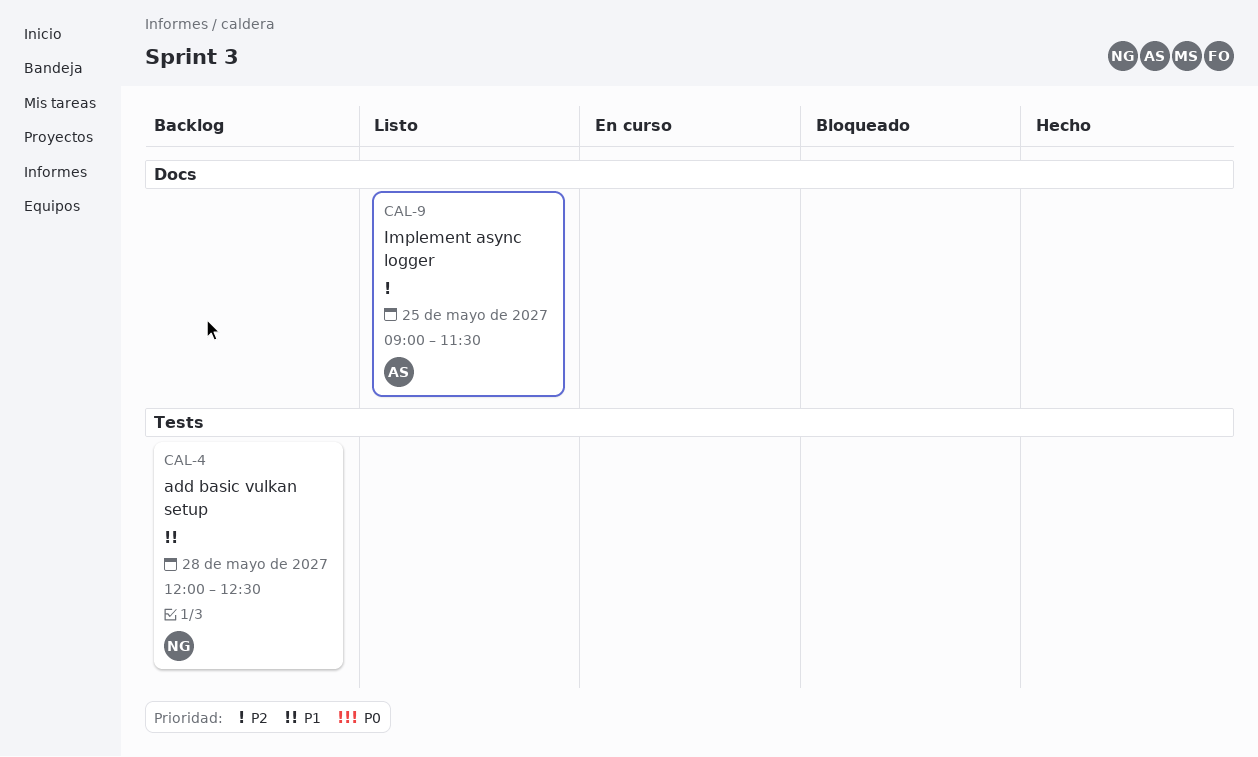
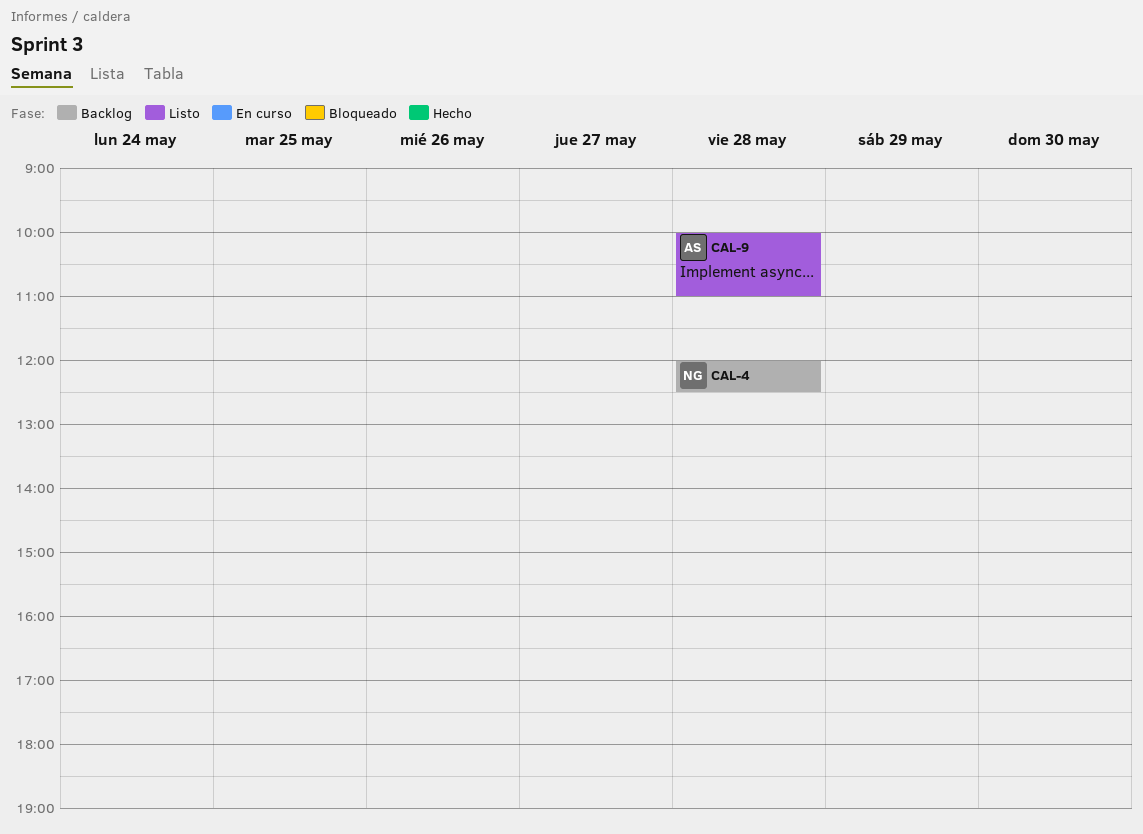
CAL-9, day: May 25 -> May 28
CAL-9, begins: 09:00 -> 10:00
CAL-9, ends: 11:30 -> 11:00

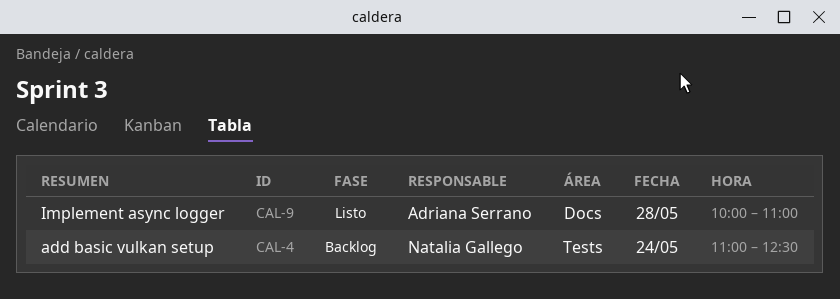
CAL-4, day: May 28 -> May 24
CAL-4, begins: 12:00 -> 11:00

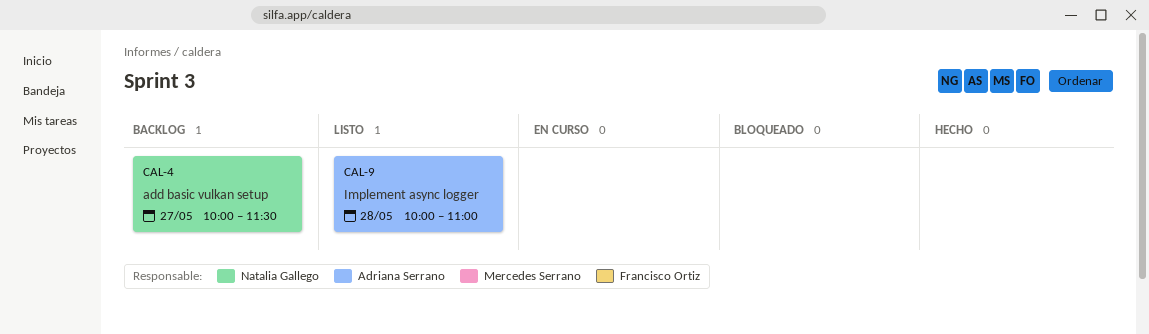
CAL-4, day: May 24 -> May 27
CAL-4, begins: 11:00 -> 10:00
CAL-4, ends: 12:30 -> 11:30

